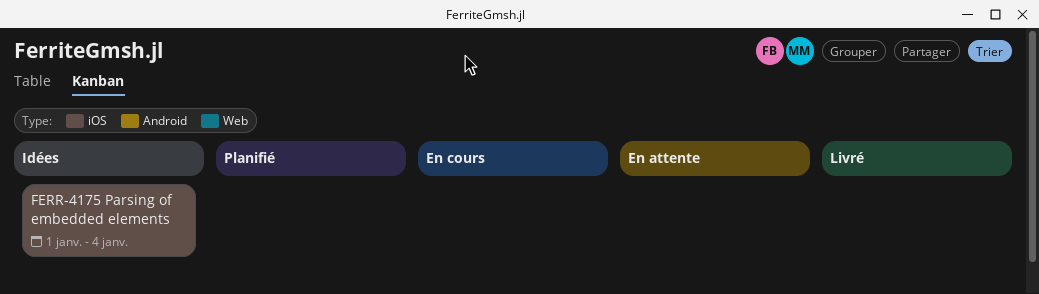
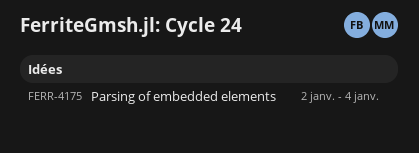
FERR-4175, start: Jan 1 -> Jan 2

